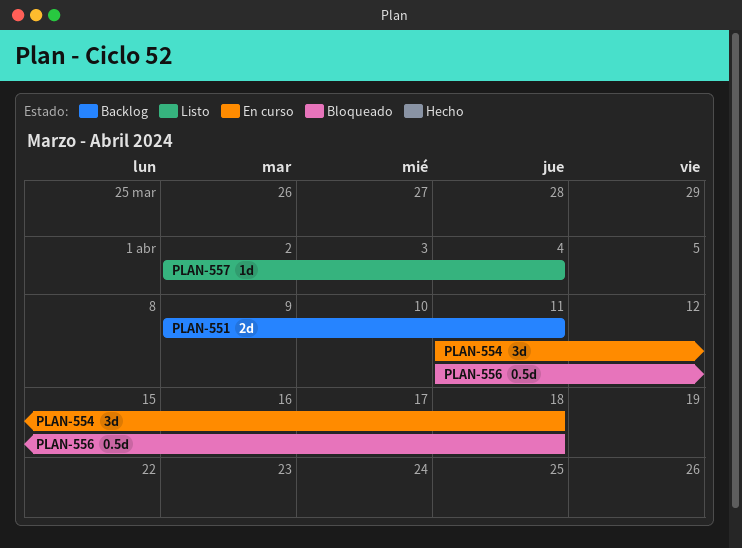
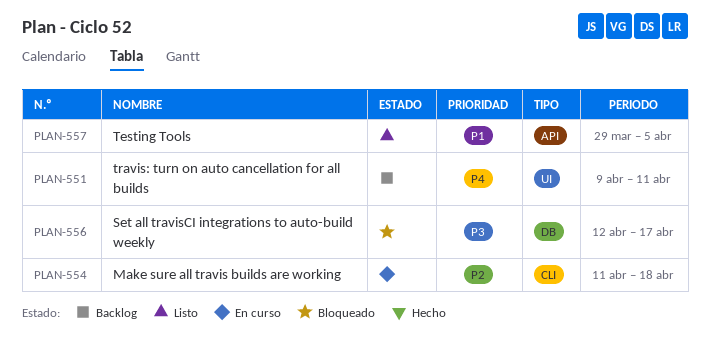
PLAN-556, start: Apr 11 -> Apr 12
PLAN-556, due: Apr 18 -> Apr 17
PLAN-557, start: Apr 2 -> Mar 29
PLAN-557, due: Apr 4 -> Apr 5

